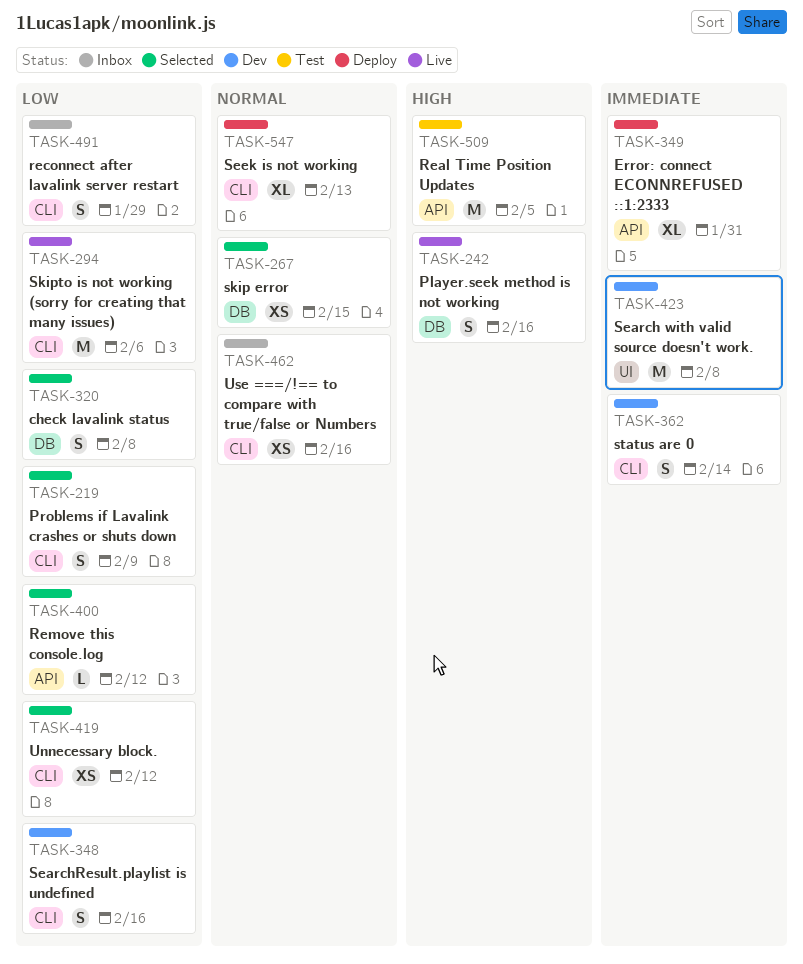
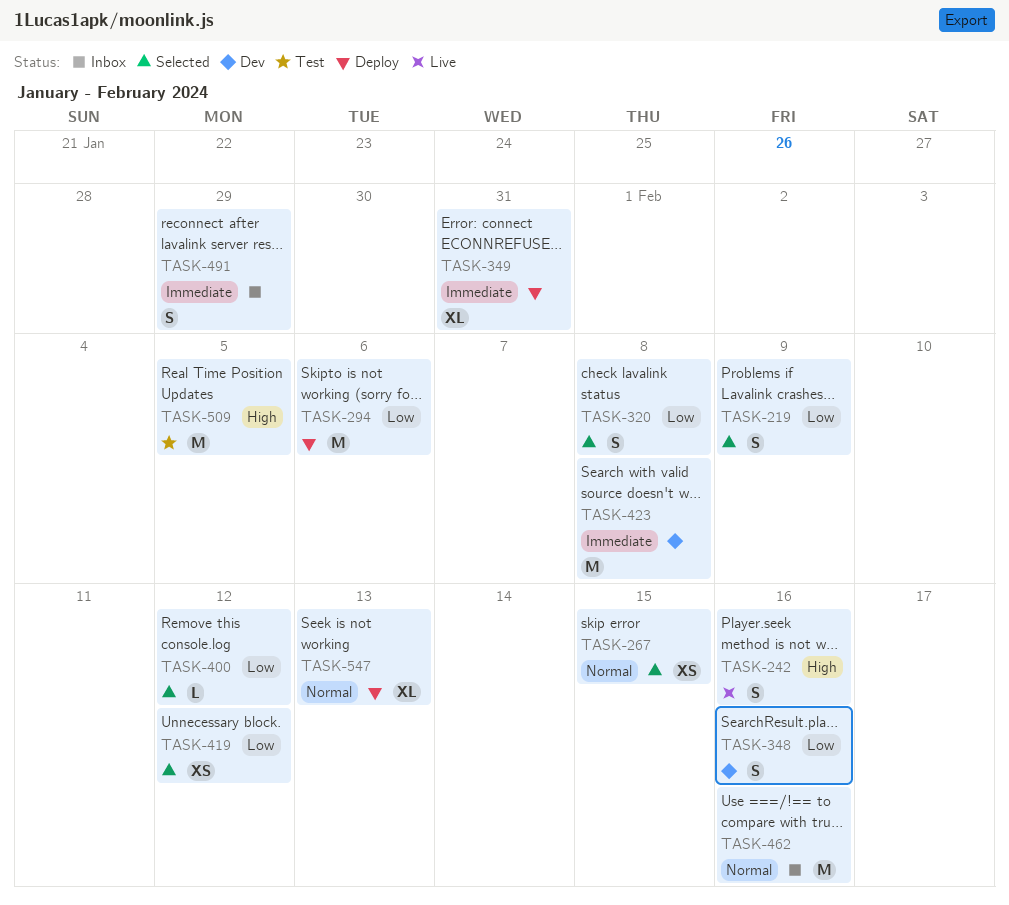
TASK-294, status: Live -> Deploy
TASK-362: present -> none
TASK-462, estimate: XS -> M
TASK-491, priority: Low -> Immediate

